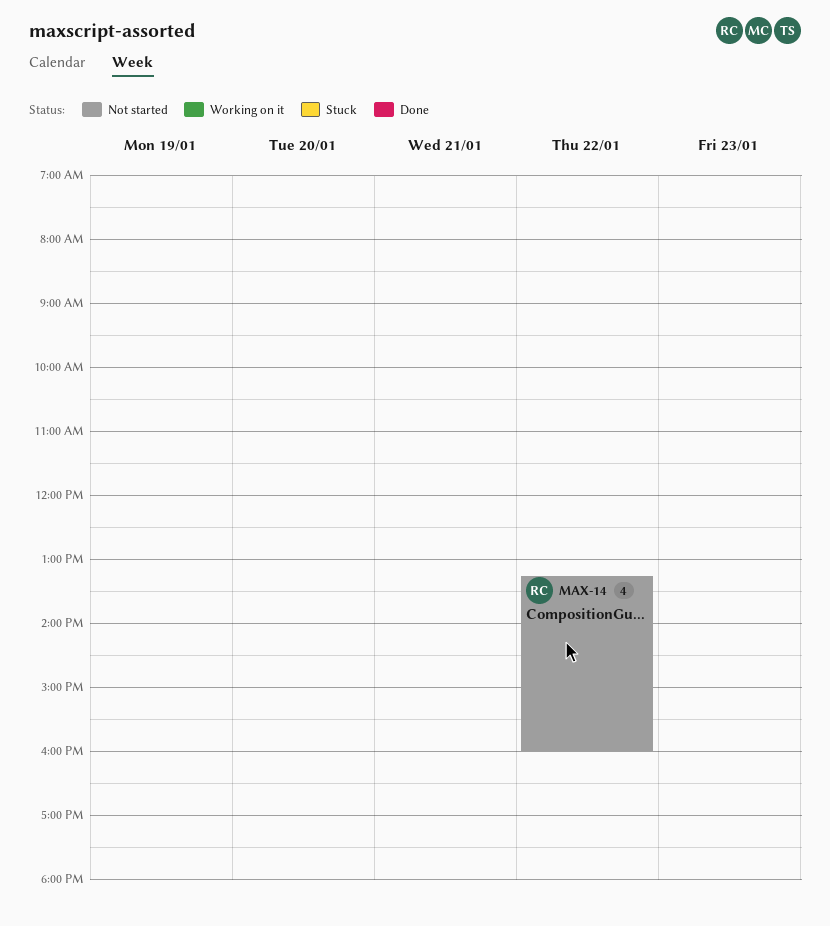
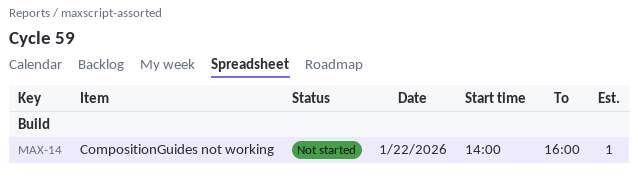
MAX-14, estimate: 4 -> 1
MAX-14, begins: 13:15 -> 14:00

